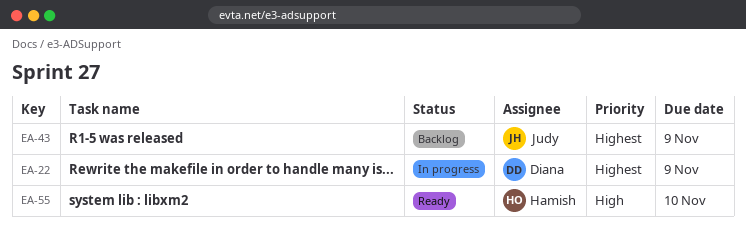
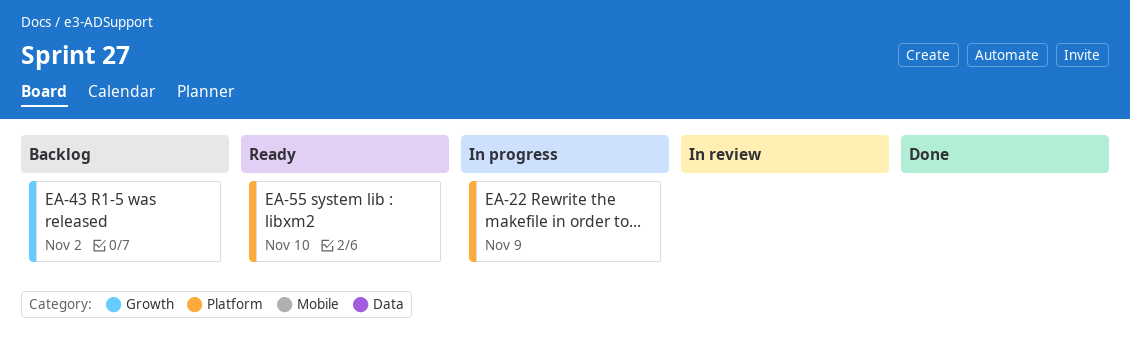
EA-43, due: Nov 9 -> Nov 2

